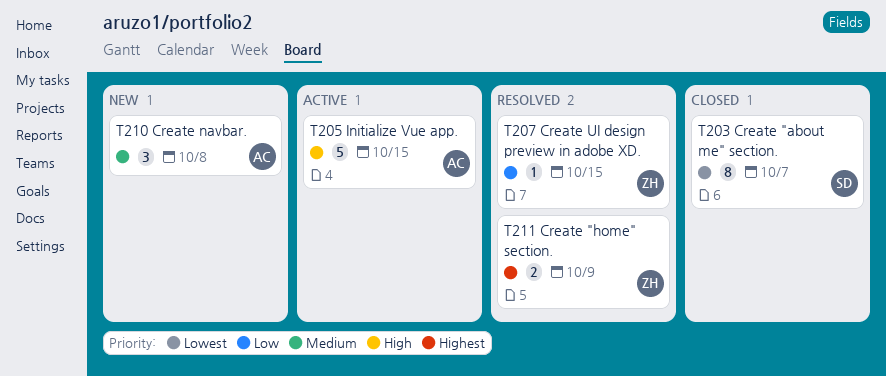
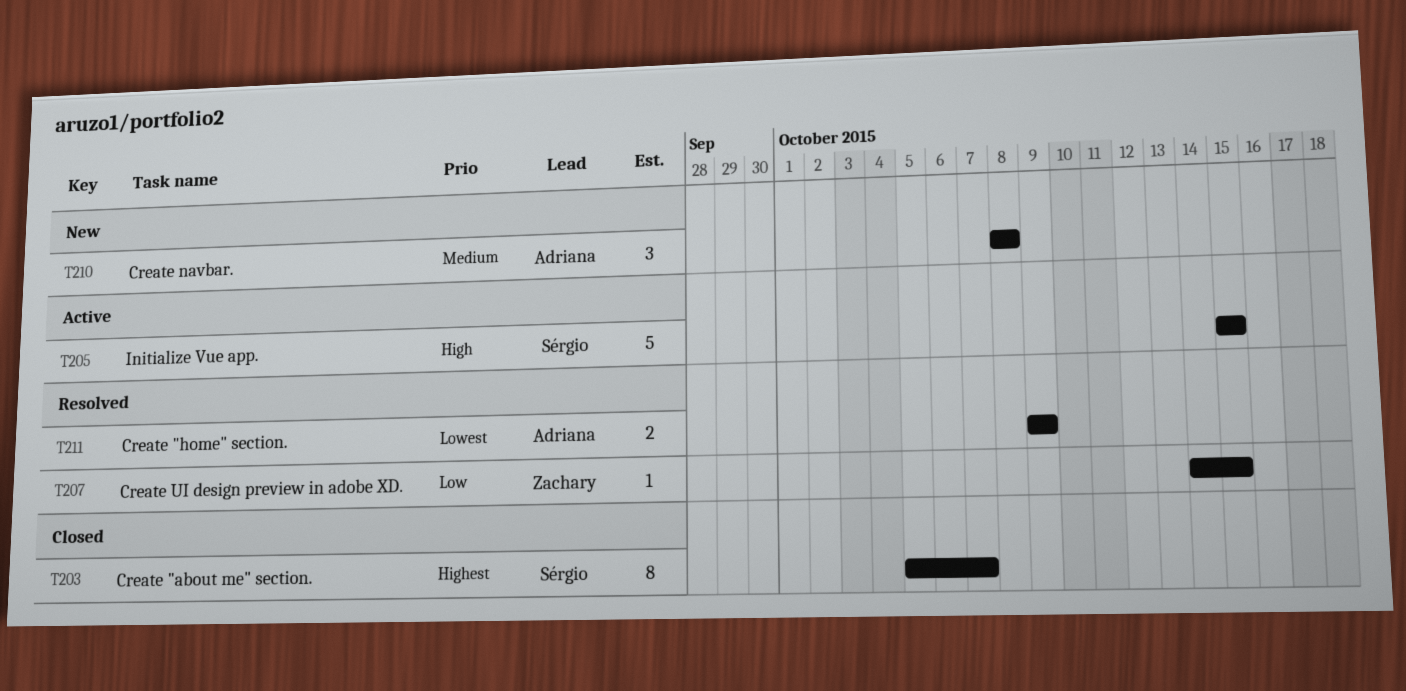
T203, priority: Lowest -> Highest
T205, owner: Adriana -> Sérgio
T211, owner: Zachary -> Adriana
T211, priority: Highest -> Lowest

